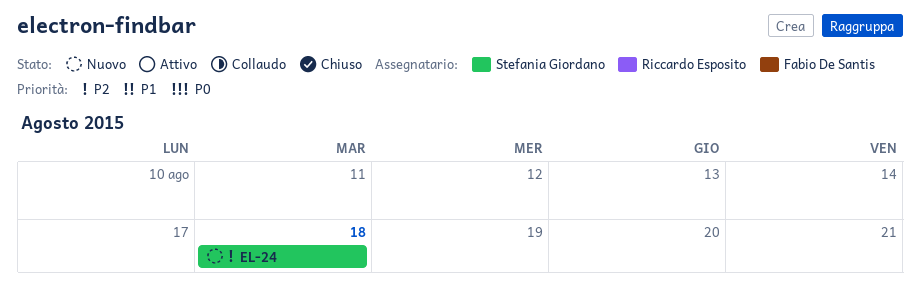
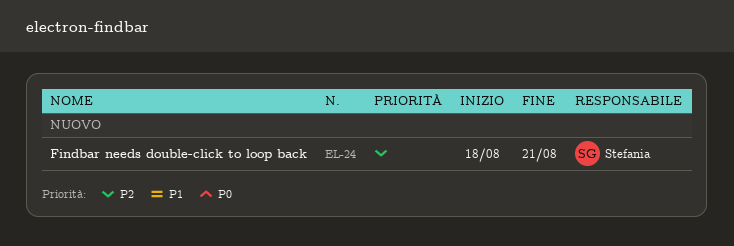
EL-24, due: Aug 18 -> Aug 21

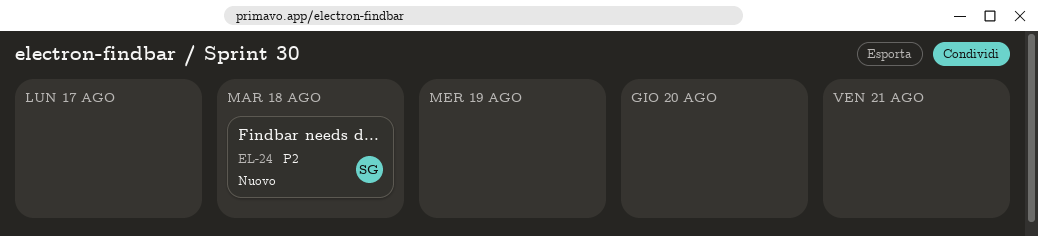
EL-24, due: Aug 21 -> Aug 18

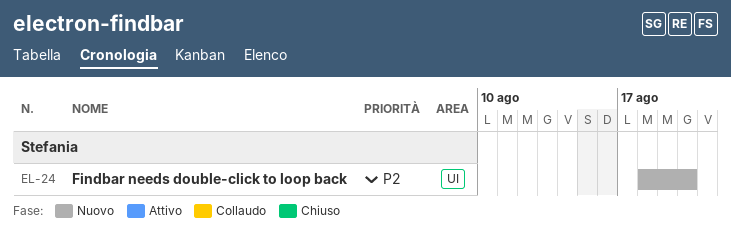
EL-24, due: Aug 18 -> Aug 20

